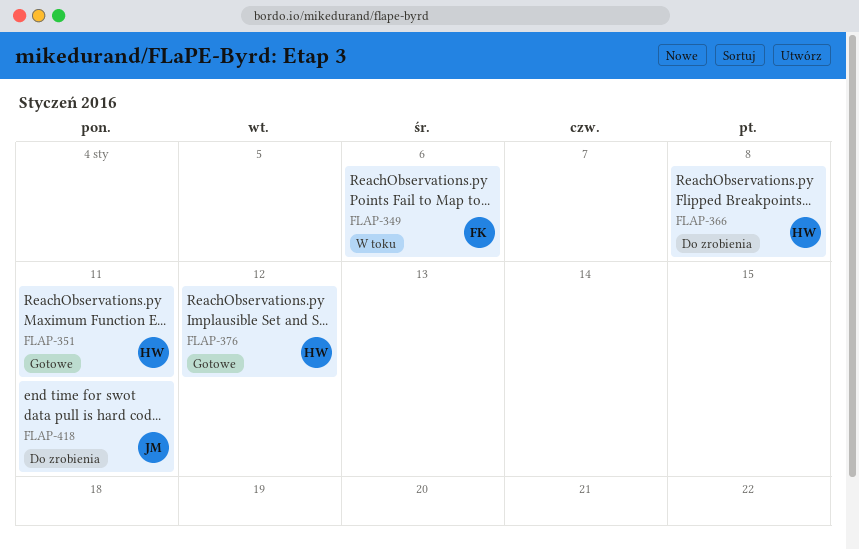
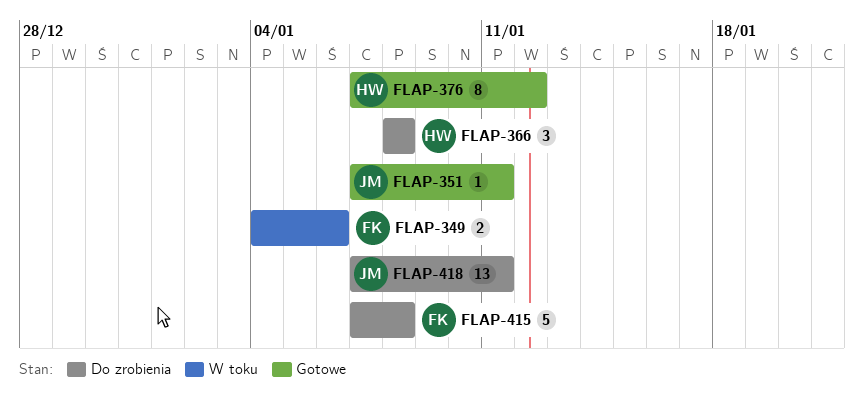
FLAP-351, owner: HW -> JM
FLAP-415: none -> present

